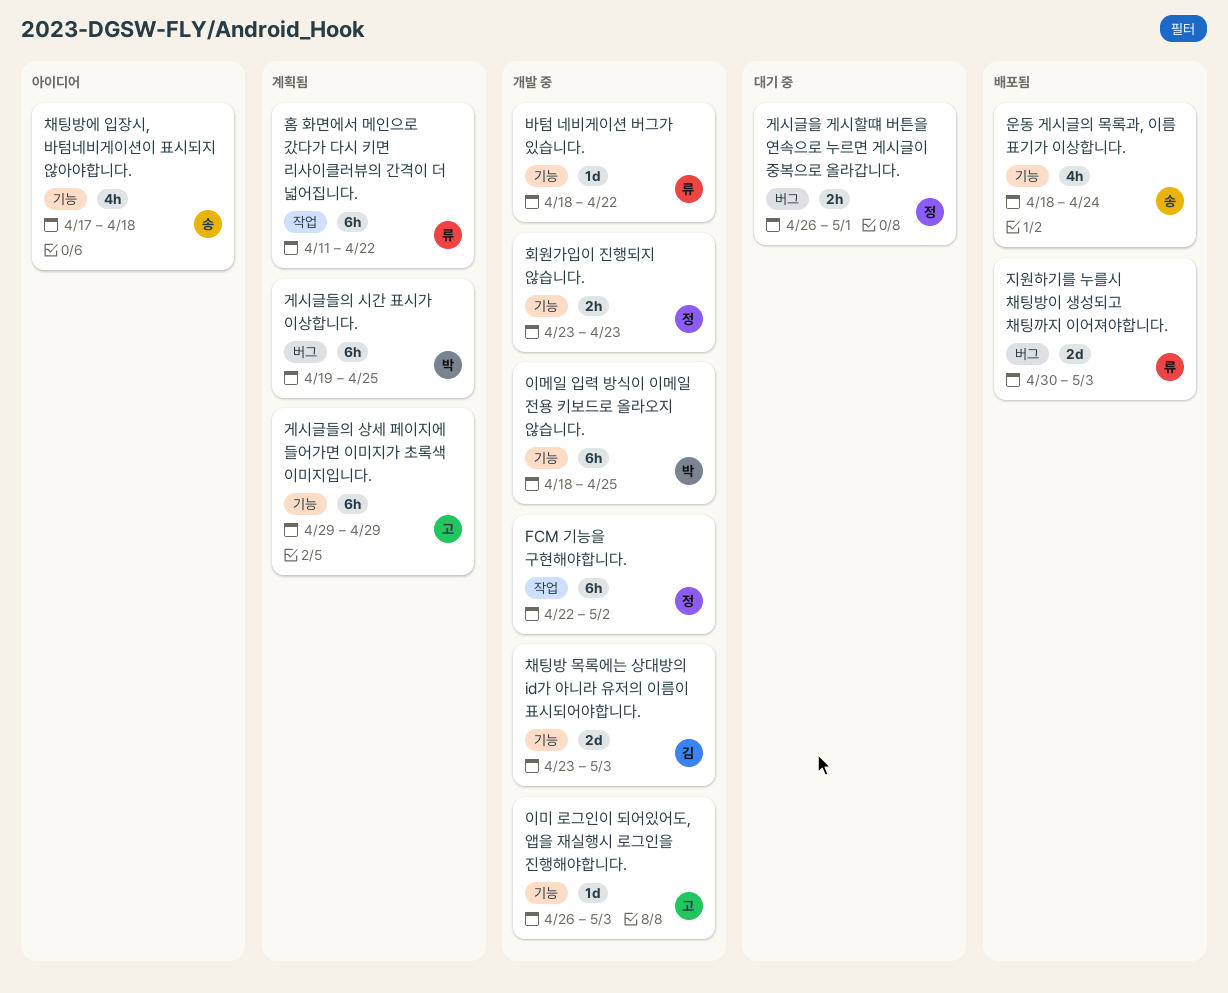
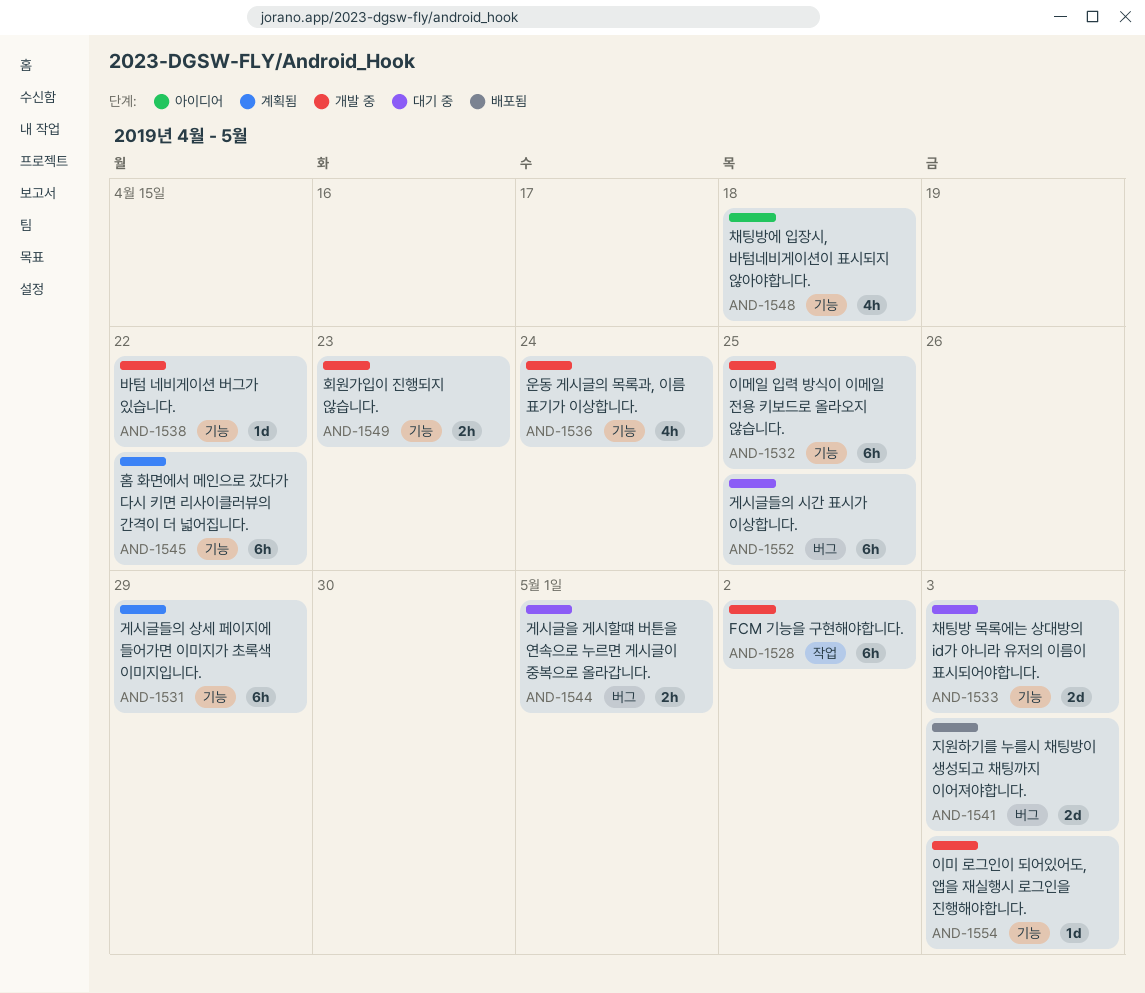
게시글들의 시간 표시가 이상합니다., status: 계획됨 -> 대기 중
운동 게시글의 목록과, 이름 표기가 이상합니다., status: 배포됨 -> 개발 중
채팅방 목록에는 상대방의 id가 아니라 유저의 이름이 표시되어야합니다., status: 개발 중 -> 대기 중
홈 화면에서 메인으로 갔다가 다시 키면 리사이클러뷰의 간격이 더 넓어집니다., label: 작업 -> 기능

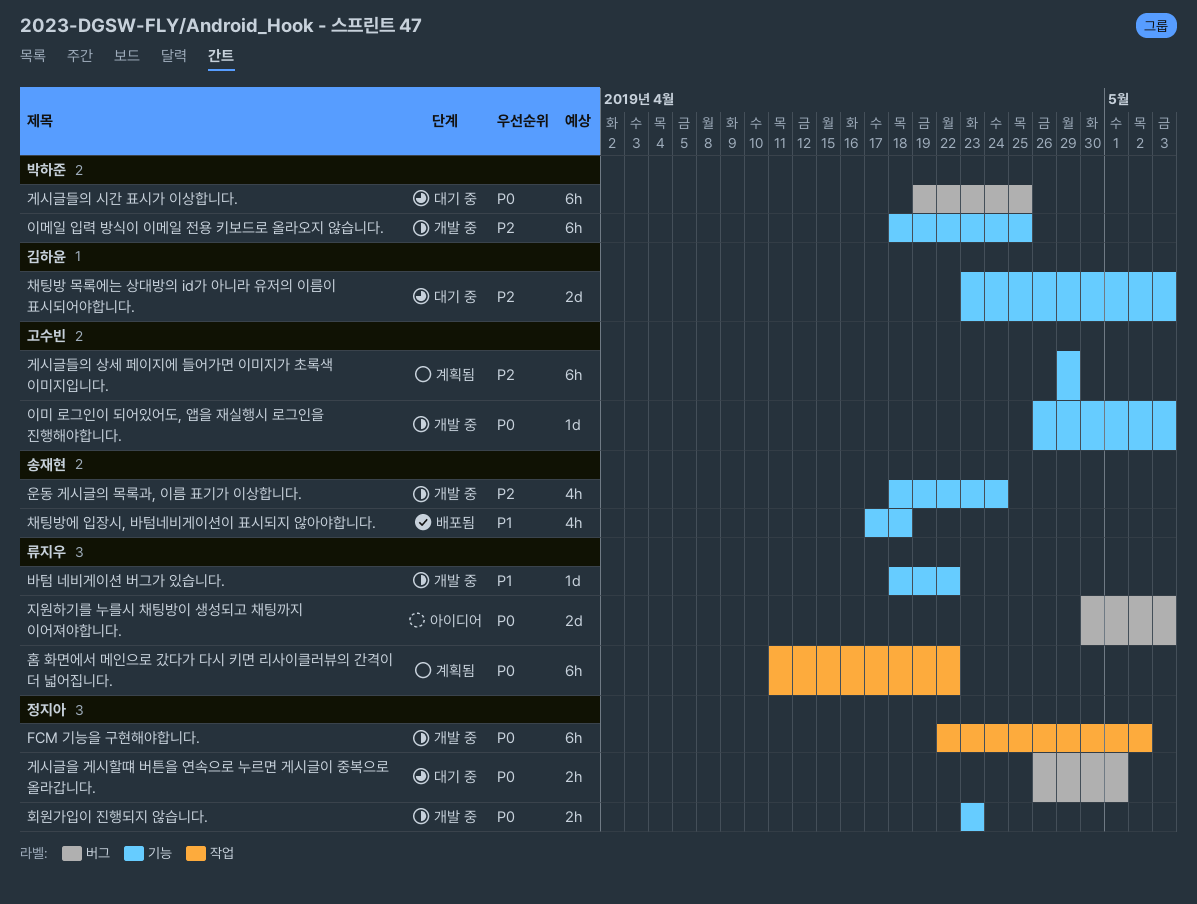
지원하기를 누를시 채팅방이 생성되고 채팅까지 이어져야합니다., status: 배포됨 -> 아이디어
채팅방에 입장시, 바텀네비게이션이 표시되지 않아야합니다., status: 아이디어 -> 배포됨
홈 화면에서 메인으로 갔다가 다시 키면 리사이클러뷰의 간격이 더 넓어집니다., label: 기능 -> 작업

